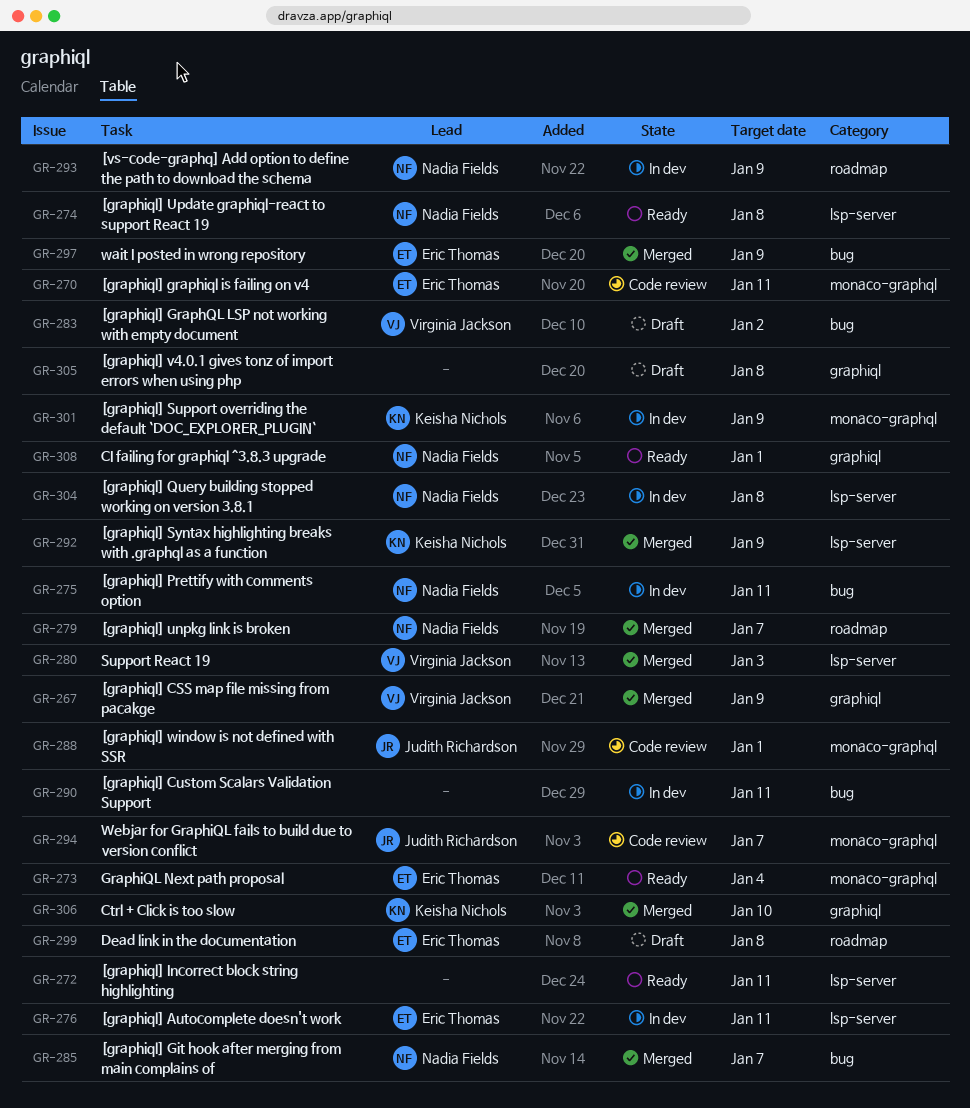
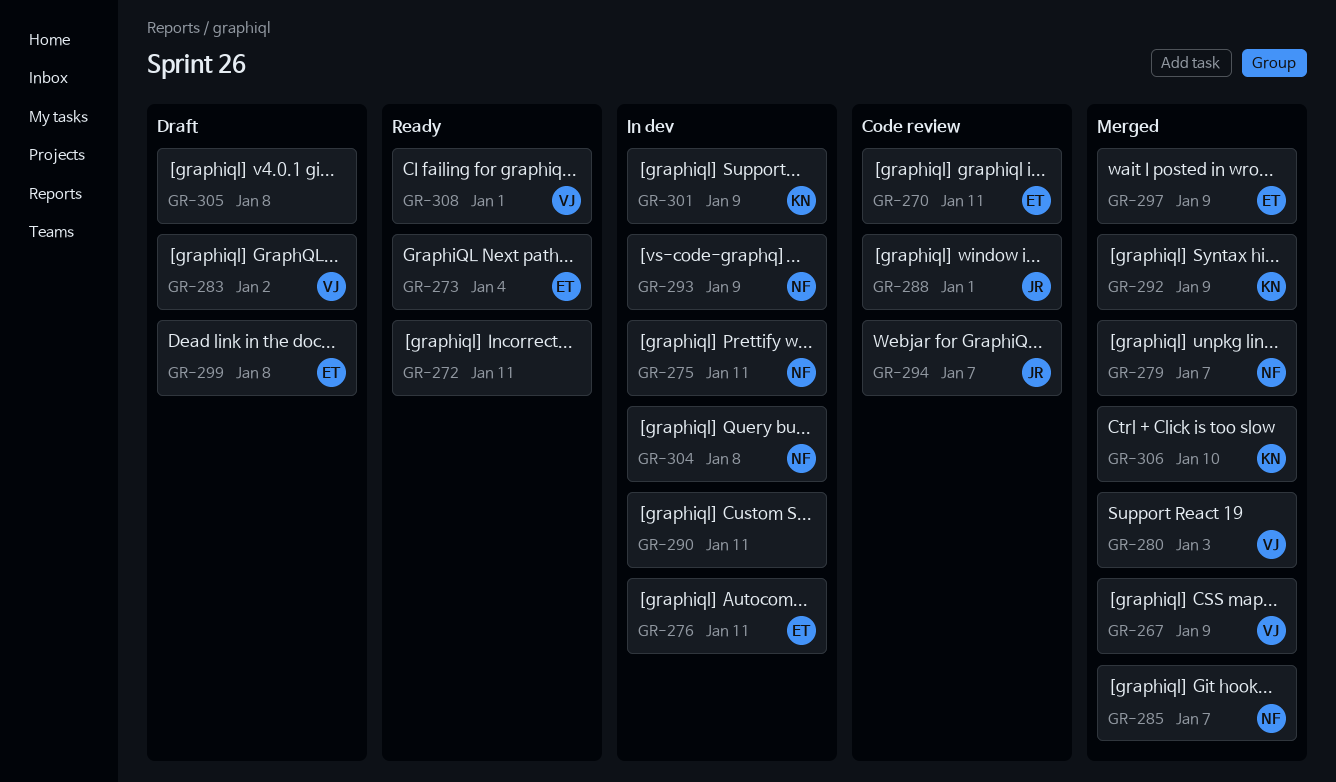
GR-274: present -> none
GR-308, owner: Nadia Fields -> Virginia Jackson

